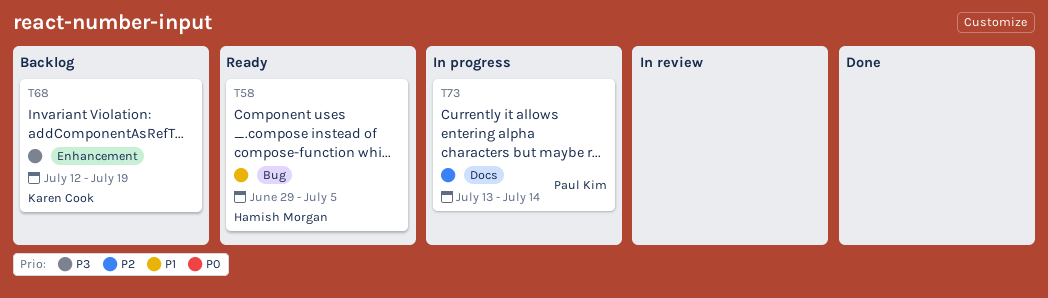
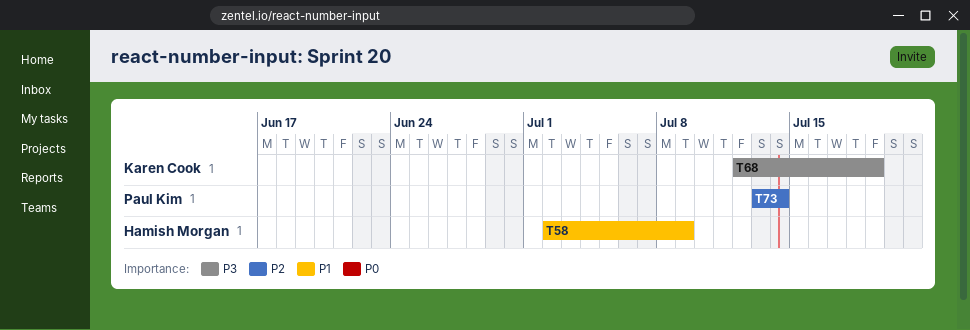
T58, start: Jun 29 -> Jul 2
T58, due: Jul 5 -> Jul 9

